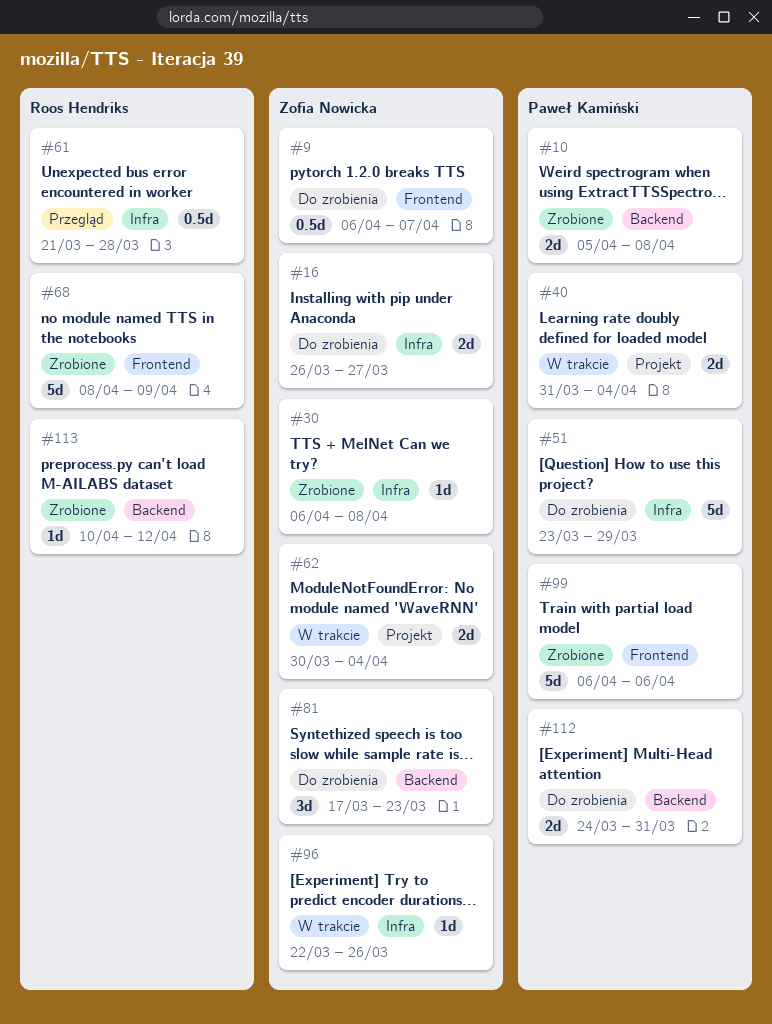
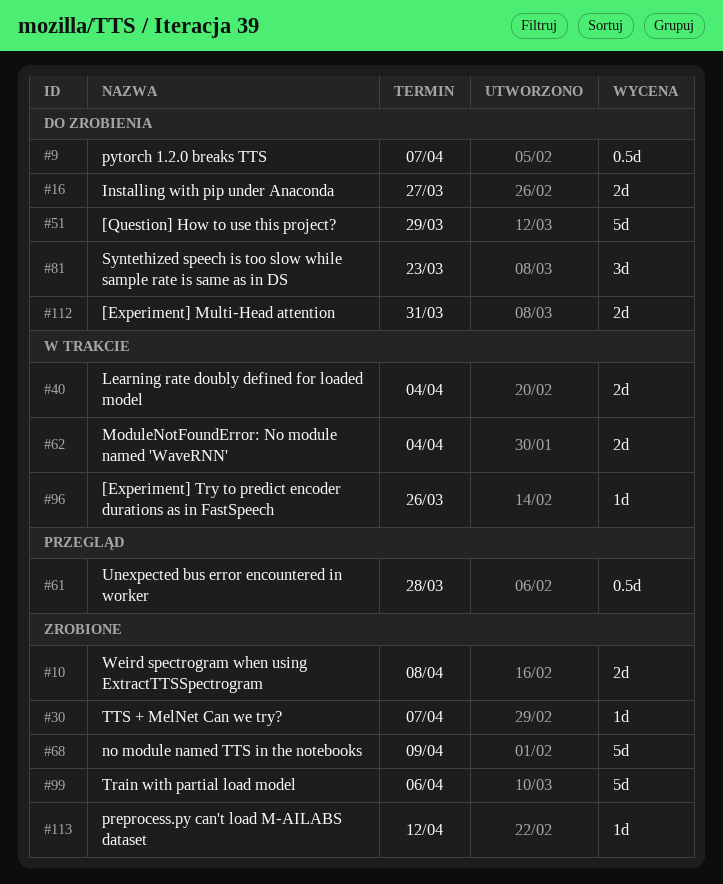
#30, due: Apr 8 -> Apr 7

